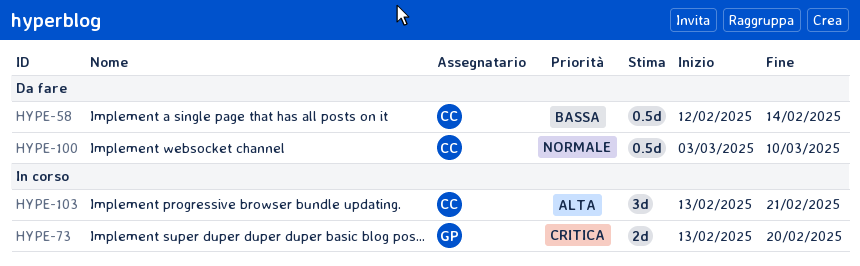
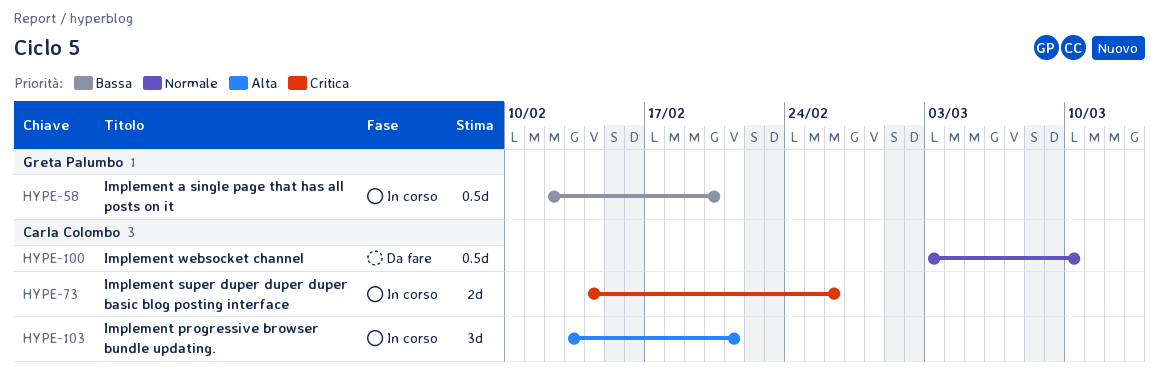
HYPE-58, status: Da fare -> In corso
HYPE-58, owner: Carla Colombo -> Greta Palumbo
HYPE-58, due: Feb 14 -> Feb 20
HYPE-73, owner: Greta Palumbo -> Carla Colombo
HYPE-73, start: Feb 13 -> Feb 14
HYPE-73, due: Feb 20 -> Feb 26

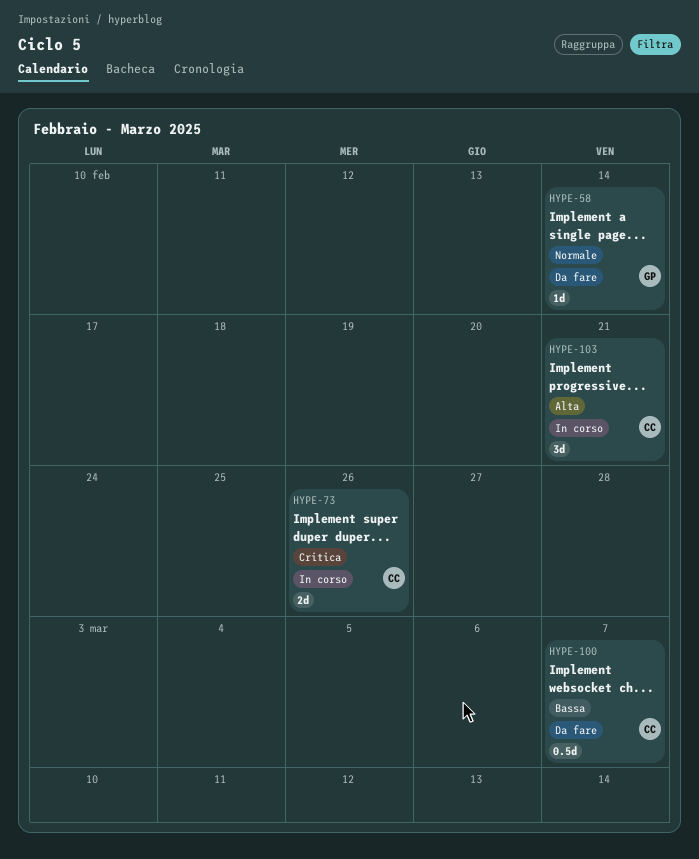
HYPE-58, status: In corso -> Da fare
HYPE-58, priority: Bassa -> Normale
HYPE-58, estimate: 0.5d -> 1d
HYPE-58, due: Feb 20 -> Feb 14
HYPE-100, priority: Normale -> Bassa
HYPE-100, due: Mar 10 -> Mar 7

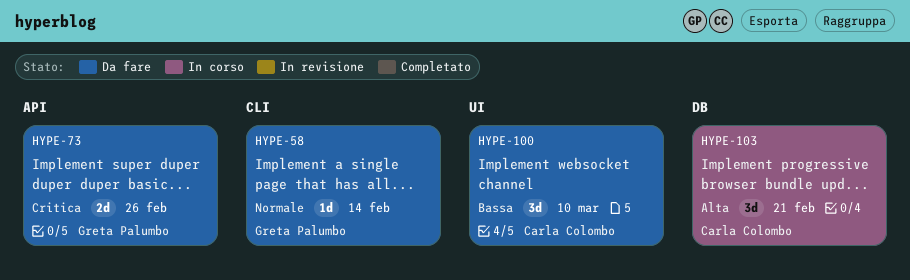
HYPE-73, status: In corso -> Da fare
HYPE-73, owner: Carla Colombo -> Greta Palumbo
HYPE-100, estimate: 0.5d -> 3d
HYPE-100, due: Mar 7 -> Mar 10

